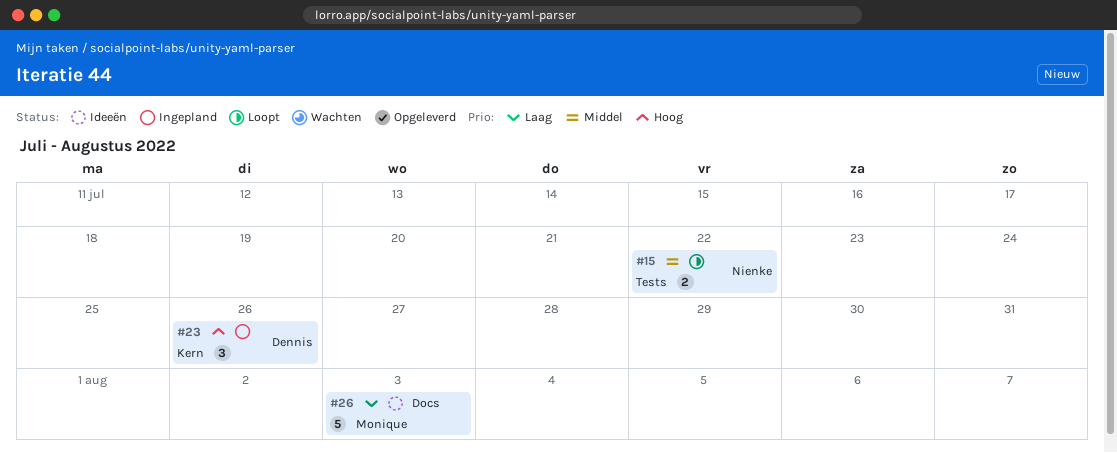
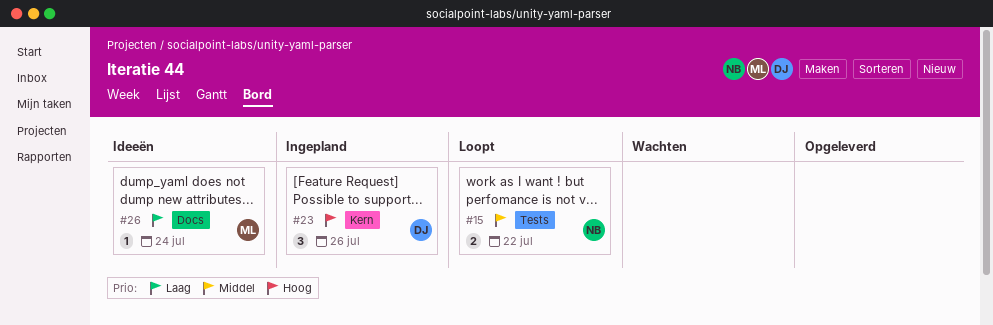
#26, estimate: 5 -> 1
#26, due: Aug 3 -> Jul 24

